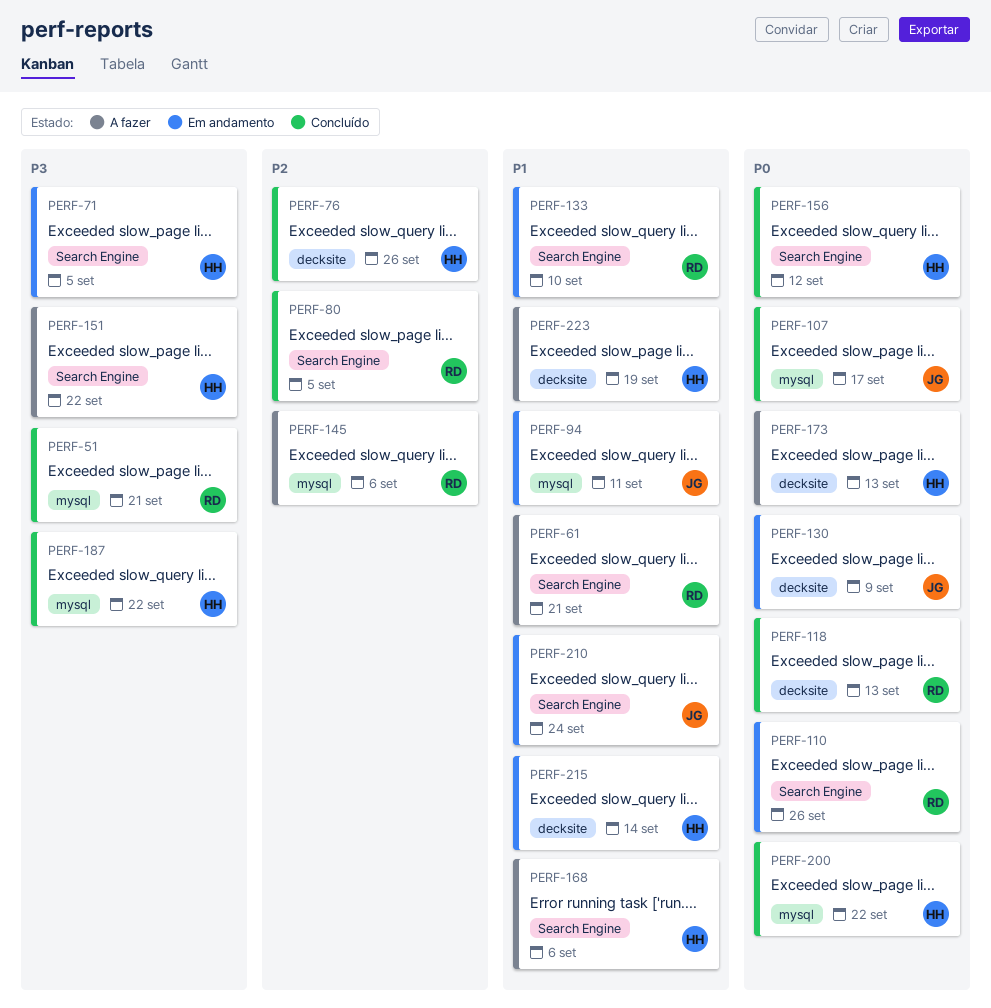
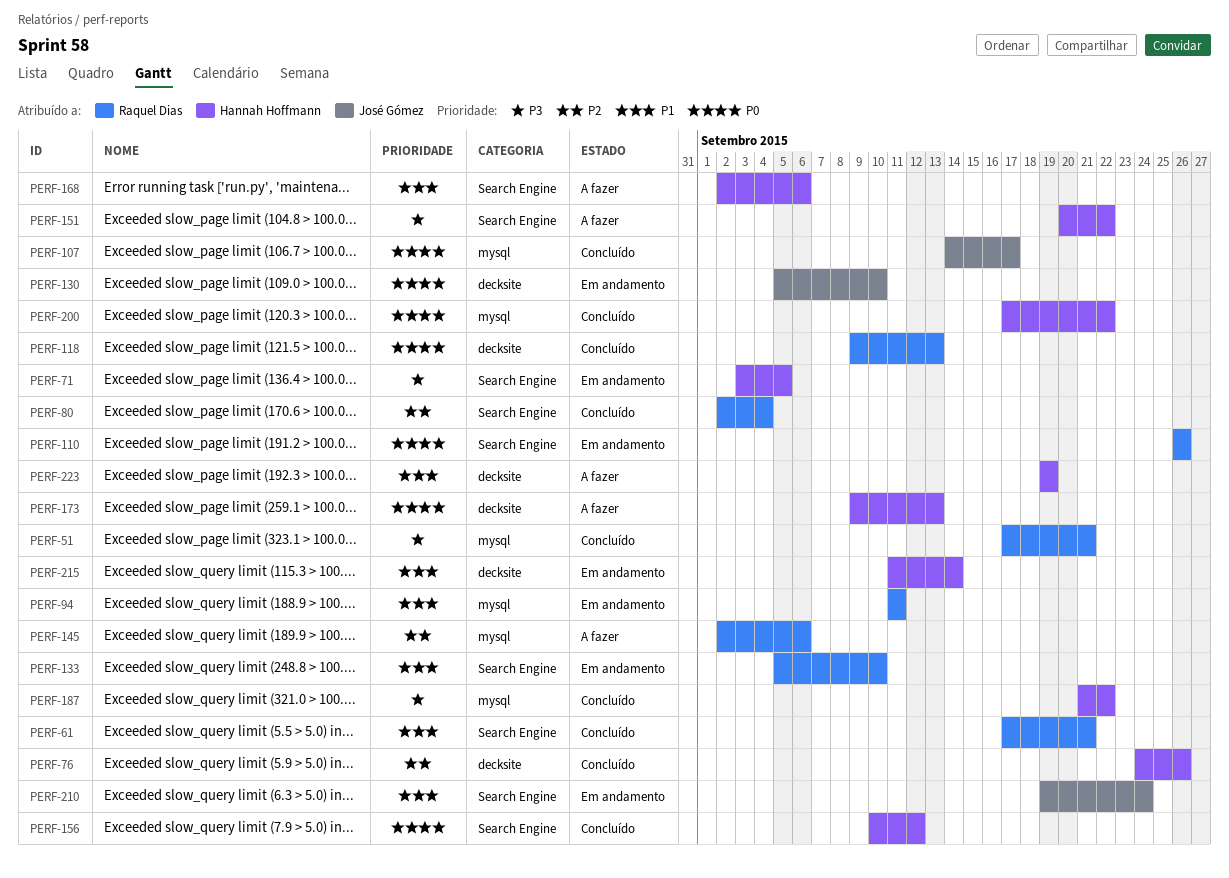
PERF-61, status: A fazer -> Concluído
PERF-80, due: Sep 5 -> Sep 4
PERF-94, owner: José Gómez -> Raquel Dias
PERF-130, due: Sep 9 -> Sep 10

